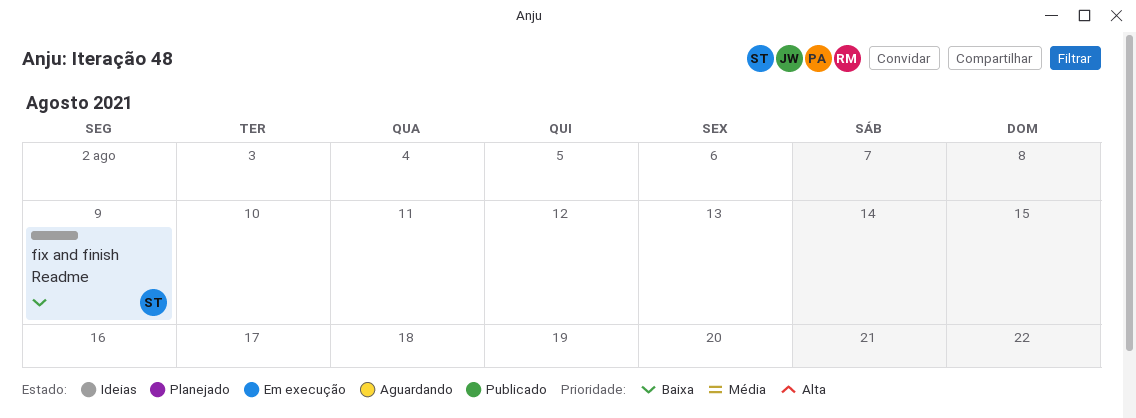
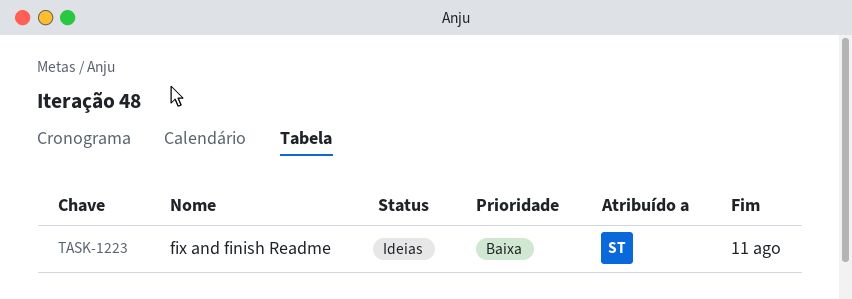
fix and finish Readme, due: Aug 9 -> Aug 11

